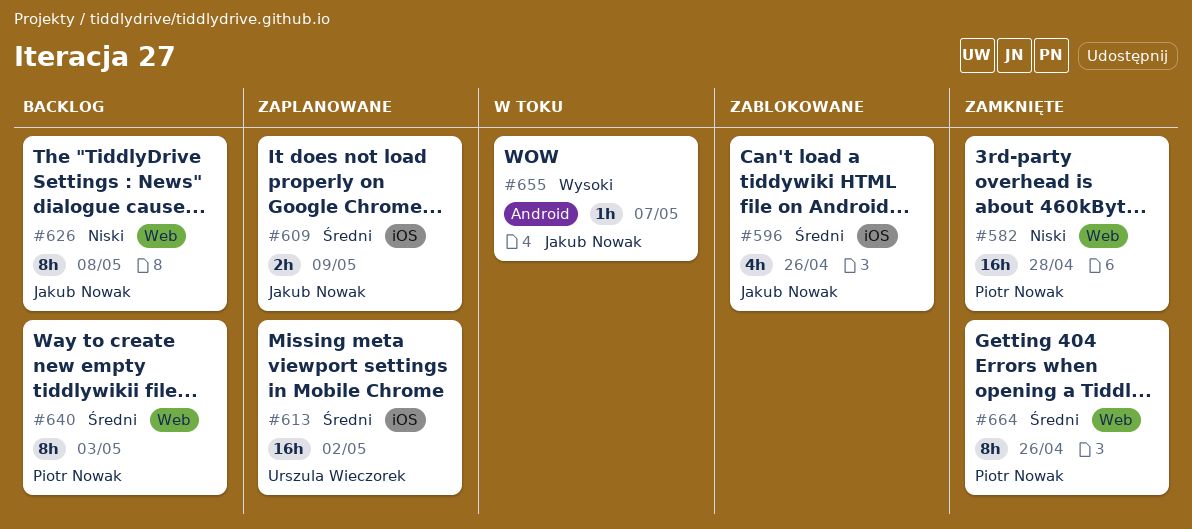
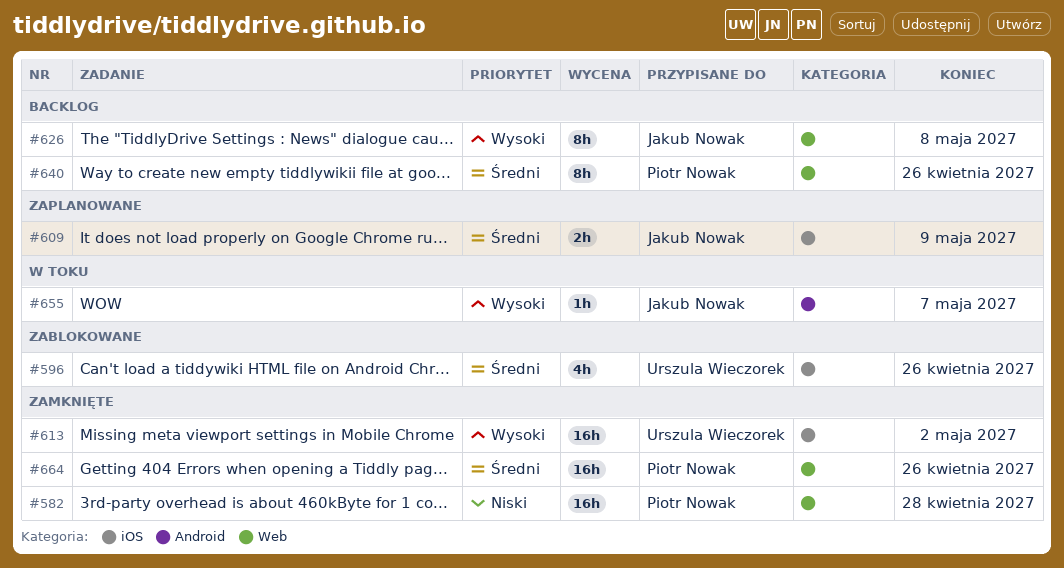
#596, owner: Jakub Nowak -> Urszula Wieczorek
#613, status: Zaplanowane -> Zamknięte
#613, priority: Średni -> Wysoki
#626, priority: Niski -> Wysoki
#640, due: May 3 -> Apr 26
#664, estimate: 8h -> 16h

